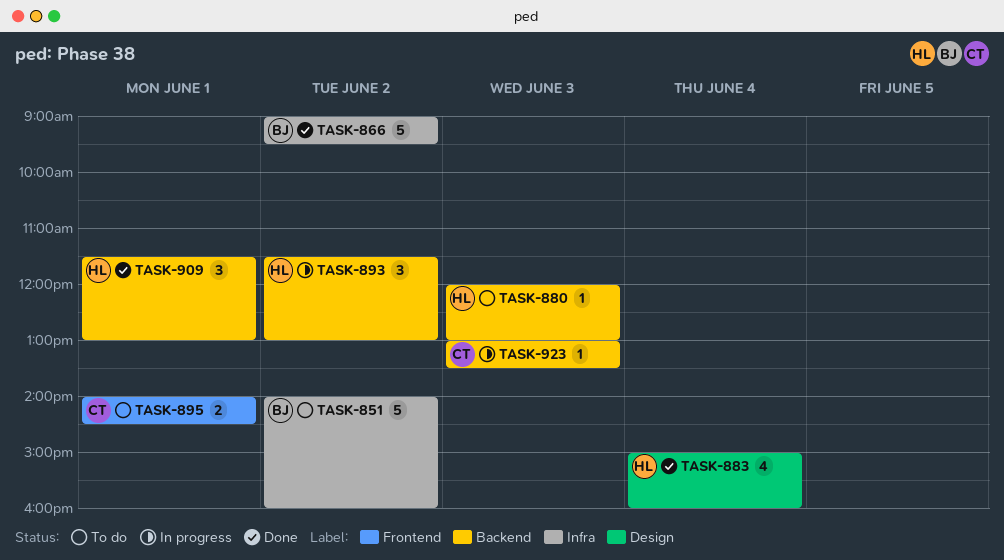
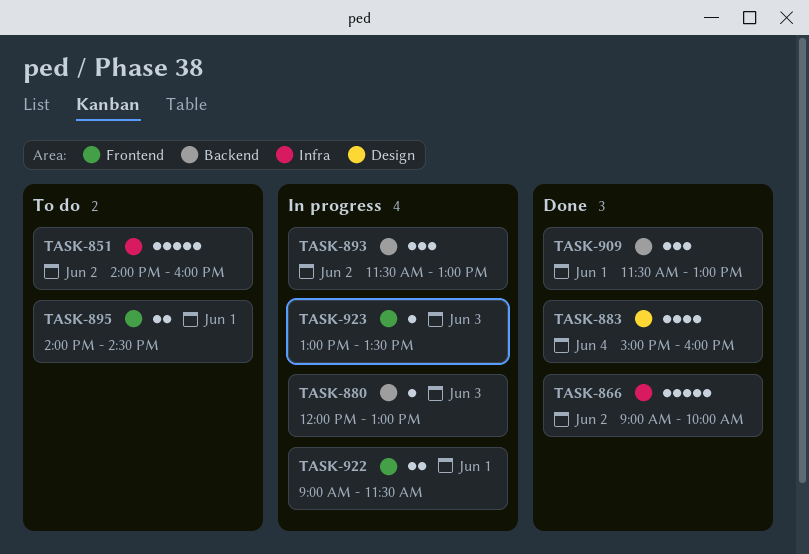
TASK-866, ends: 09:30 -> 10:00
TASK-880, status: To do -> In progress
TASK-922: none -> present
TASK-923, label: Backend -> Frontend

